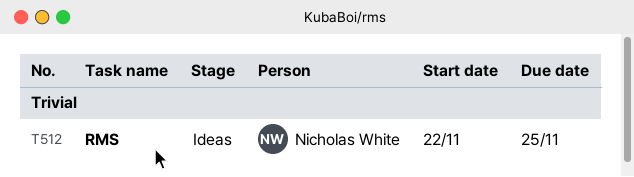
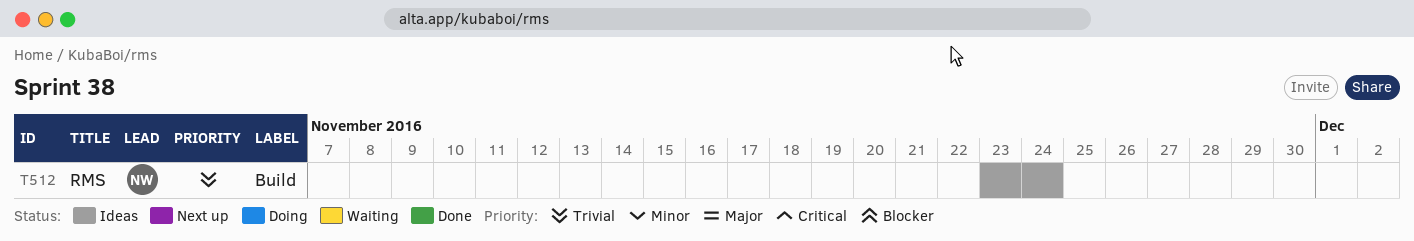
T512, start: Nov 22 -> Nov 23
T512, due: Nov 25 -> Nov 24

